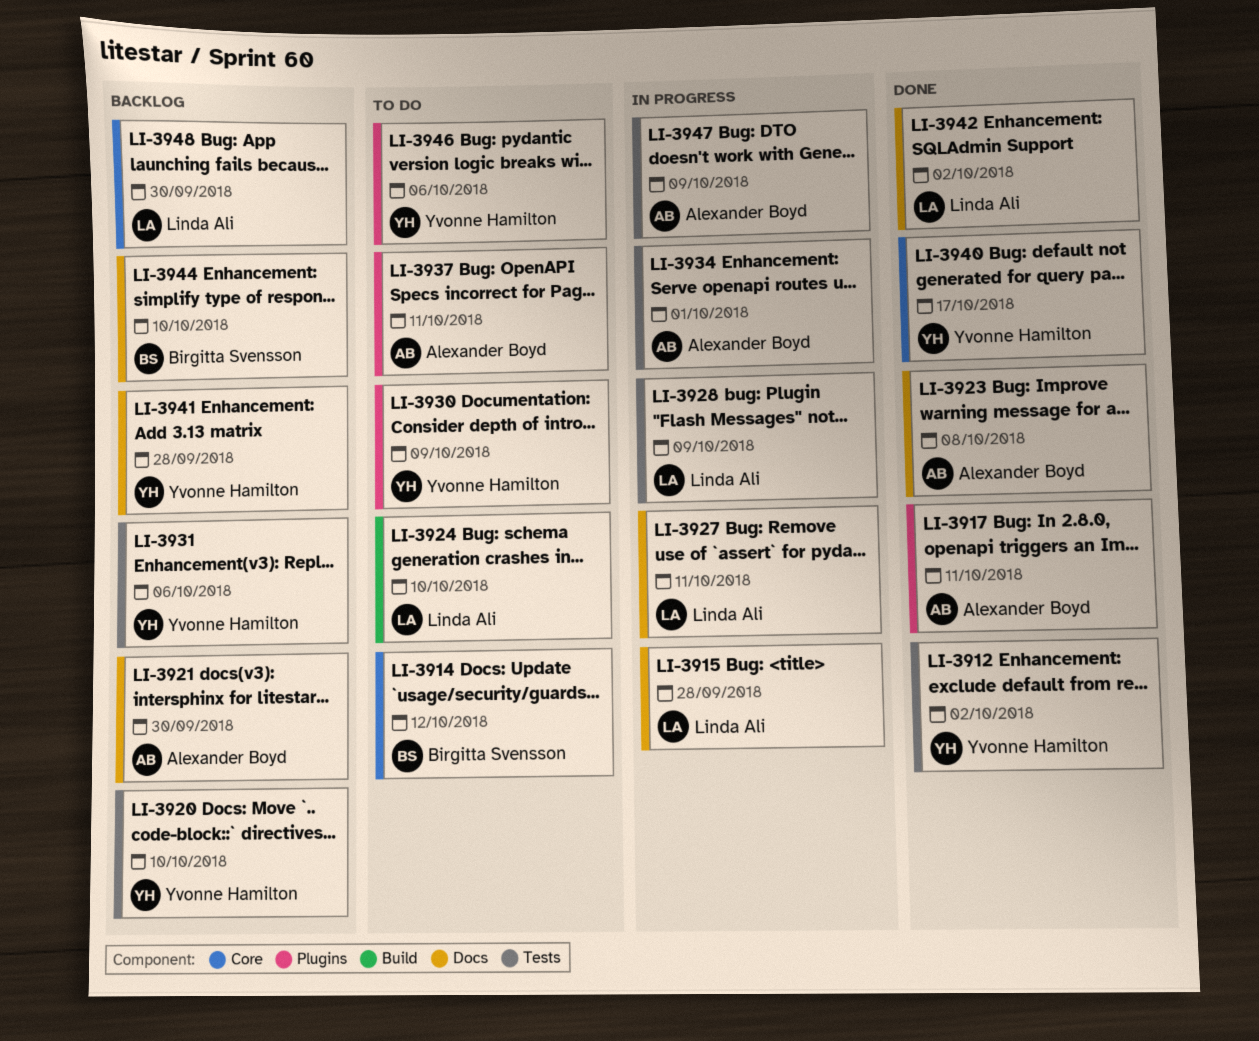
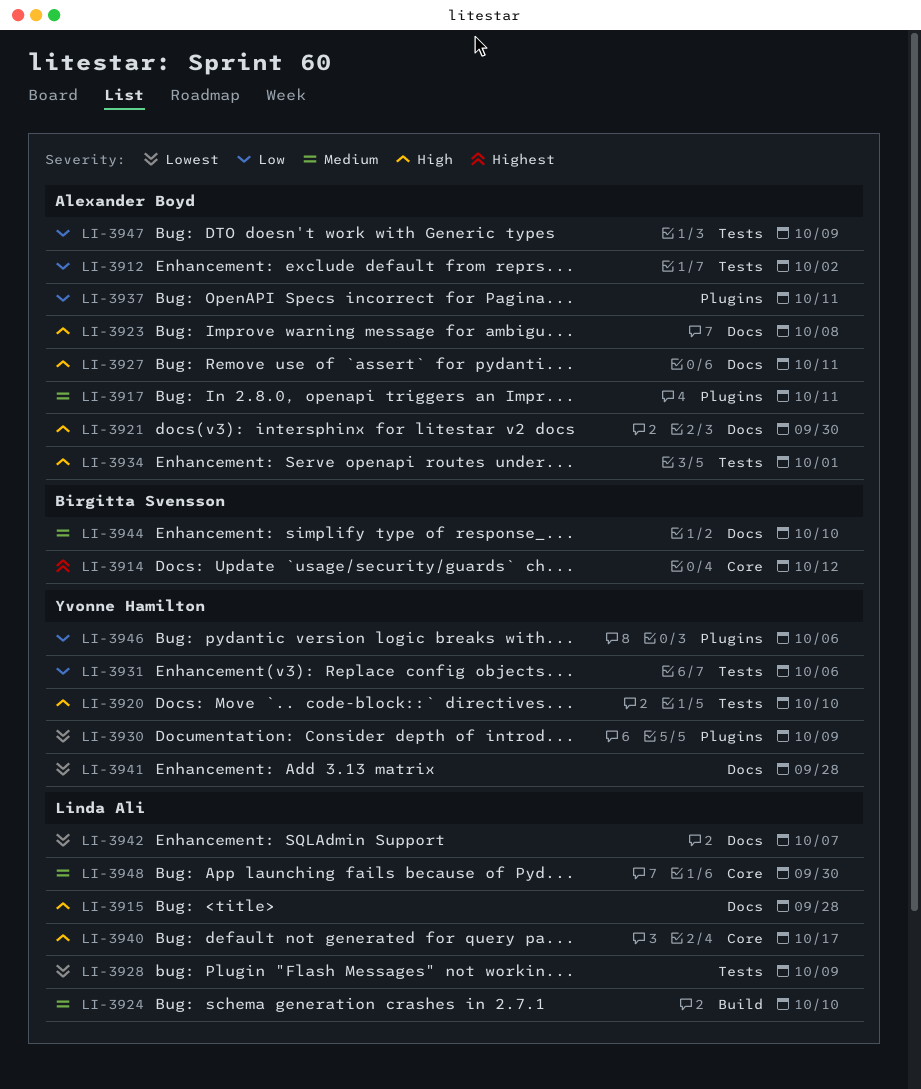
LI-3912, owner: Yvonne Hamilton -> Alexander Boyd
LI-3927, owner: Linda Ali -> Alexander Boyd
LI-3940, owner: Yvonne Hamilton -> Linda Ali
LI-3942, due: Oct 2 -> Oct 7

